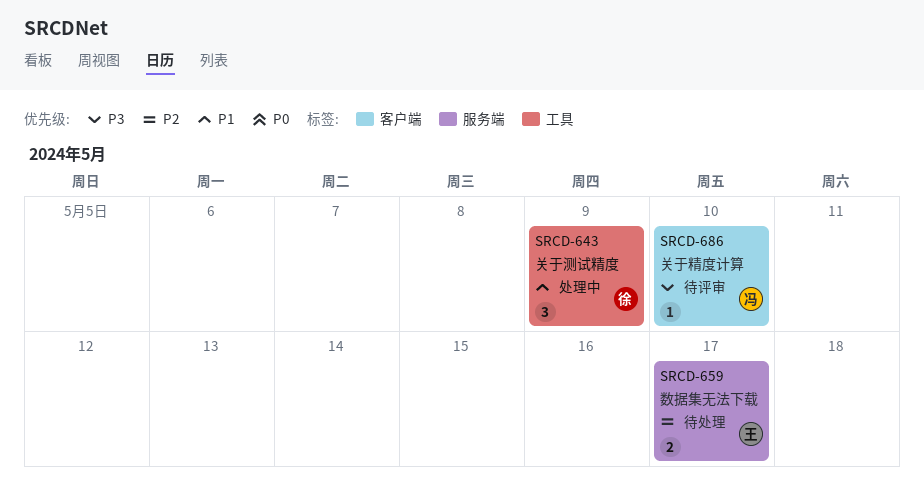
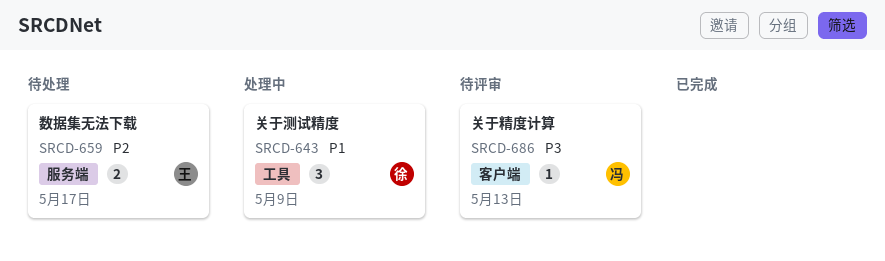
SRCD-686, due: May 10 -> May 13

